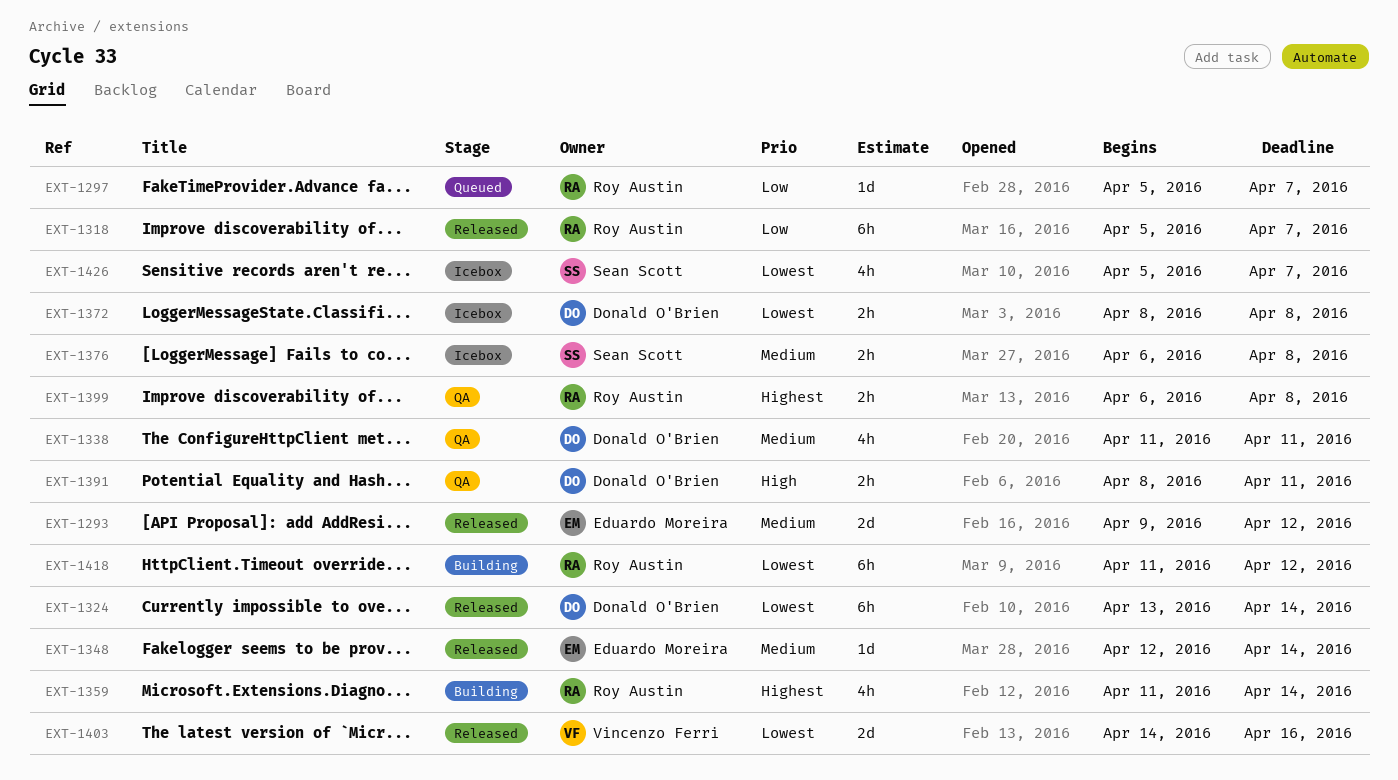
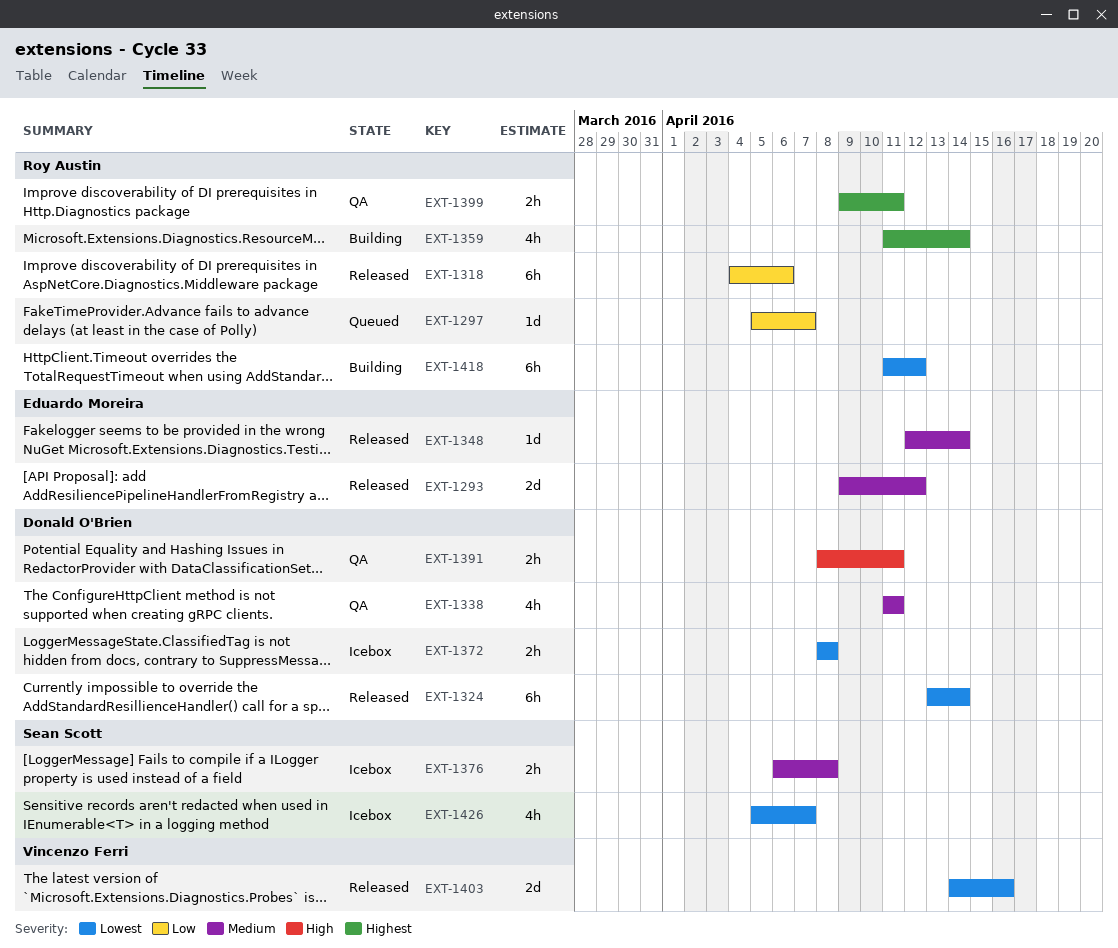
EXT-1318, start: Apr 5 -> Apr 4
EXT-1318, due: Apr 7 -> Apr 6
EXT-1399, start: Apr 6 -> Apr 9
EXT-1399, due: Apr 8 -> Apr 11

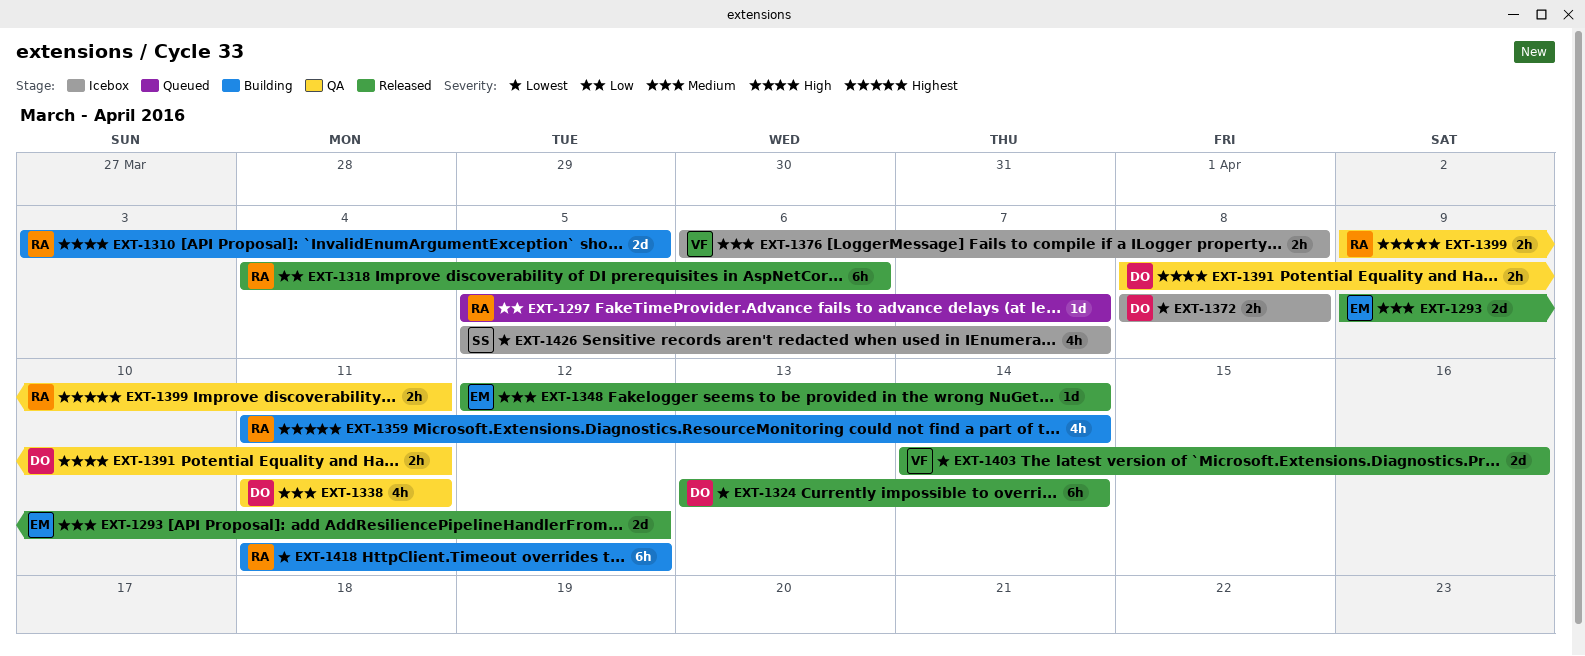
EXT-1310: none -> present
EXT-1376, owner: Sean Scott -> Vincenzo Ferri

